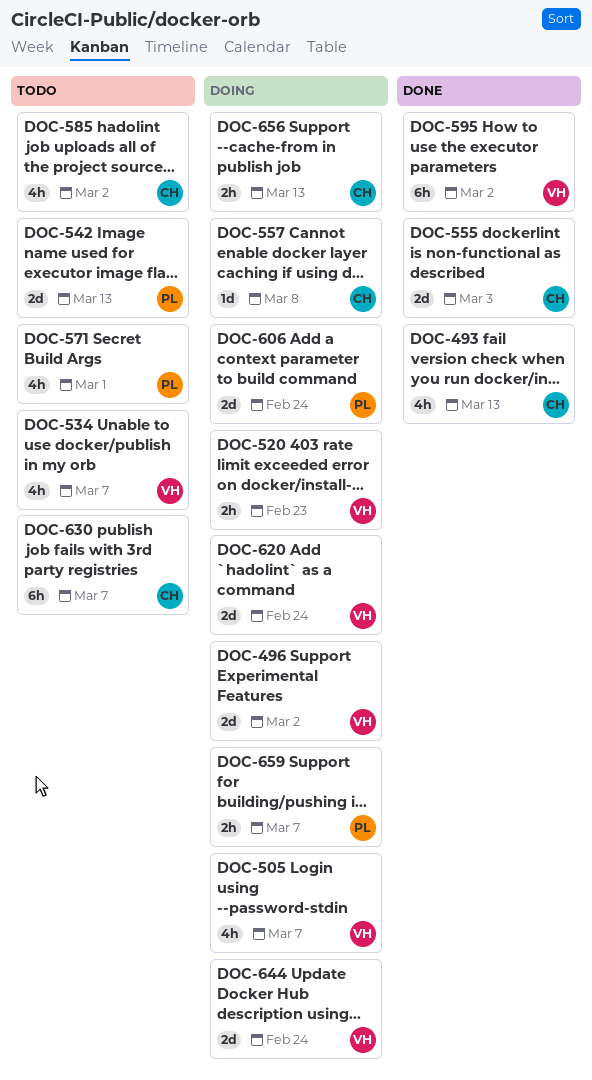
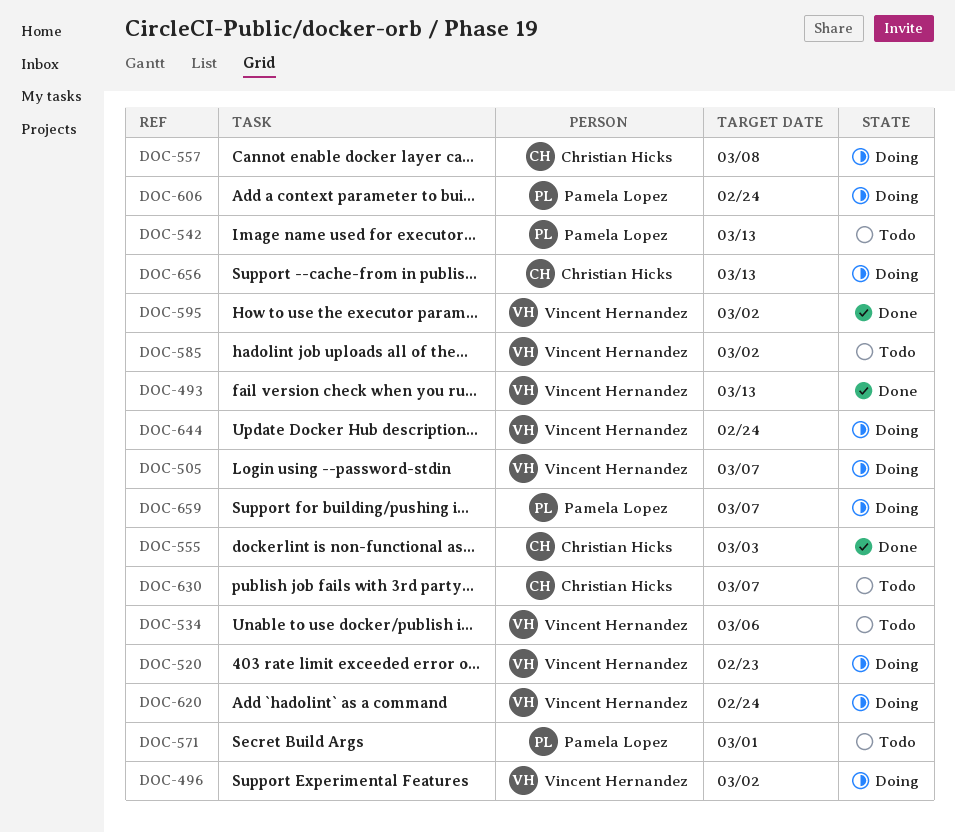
DOC-493, owner: Christian Hicks -> Vincent Hernandez
DOC-534, due: Mar 7 -> Mar 6
DOC-585, owner: Christian Hicks -> Vincent Hernandez

